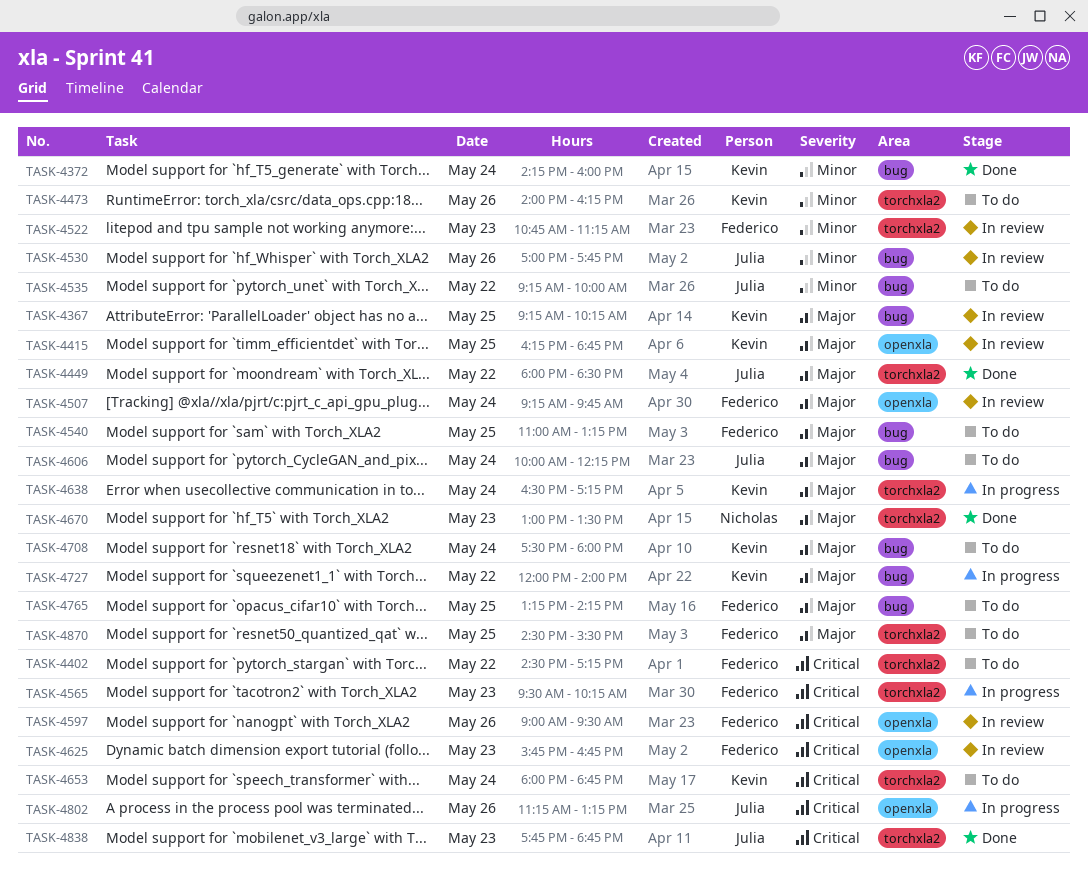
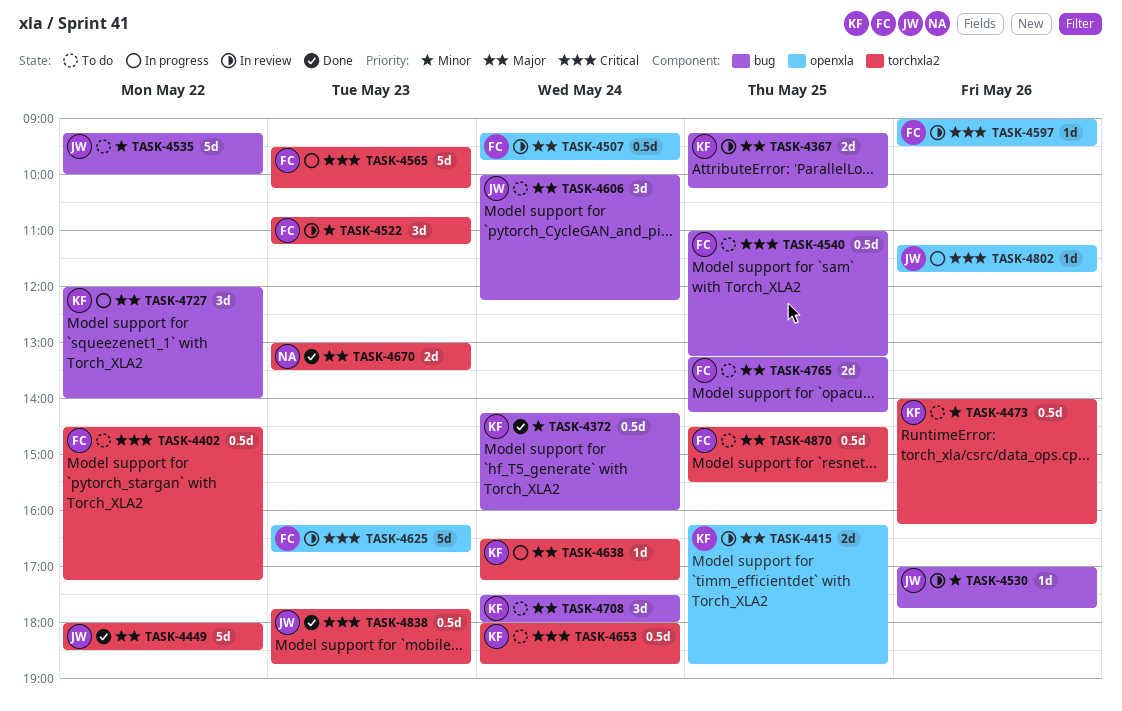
TASK-4540, priority: Major -> Critical
TASK-4625, begins: 15:45 -> 16:15
TASK-4802, ends: 13:15 -> 11:45

